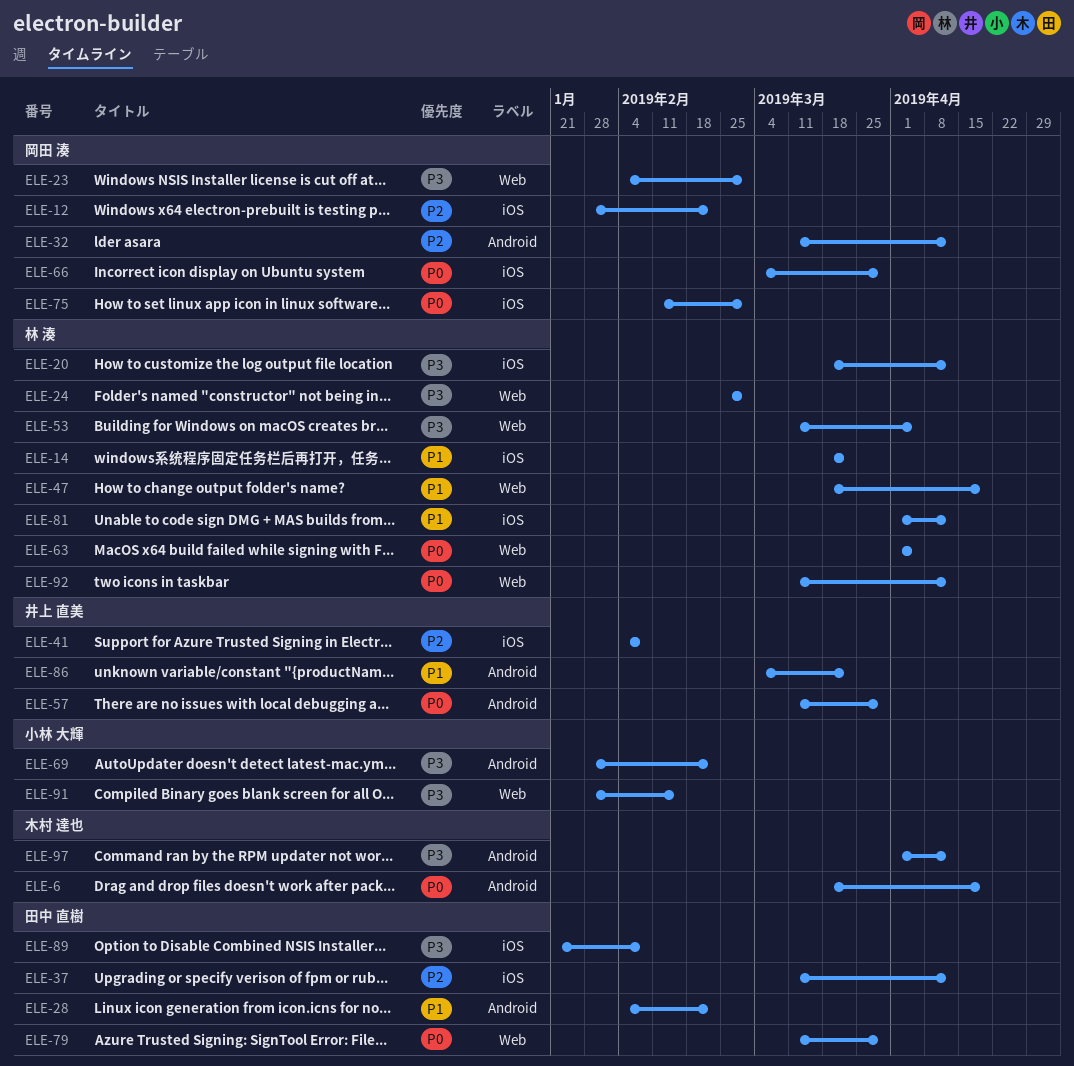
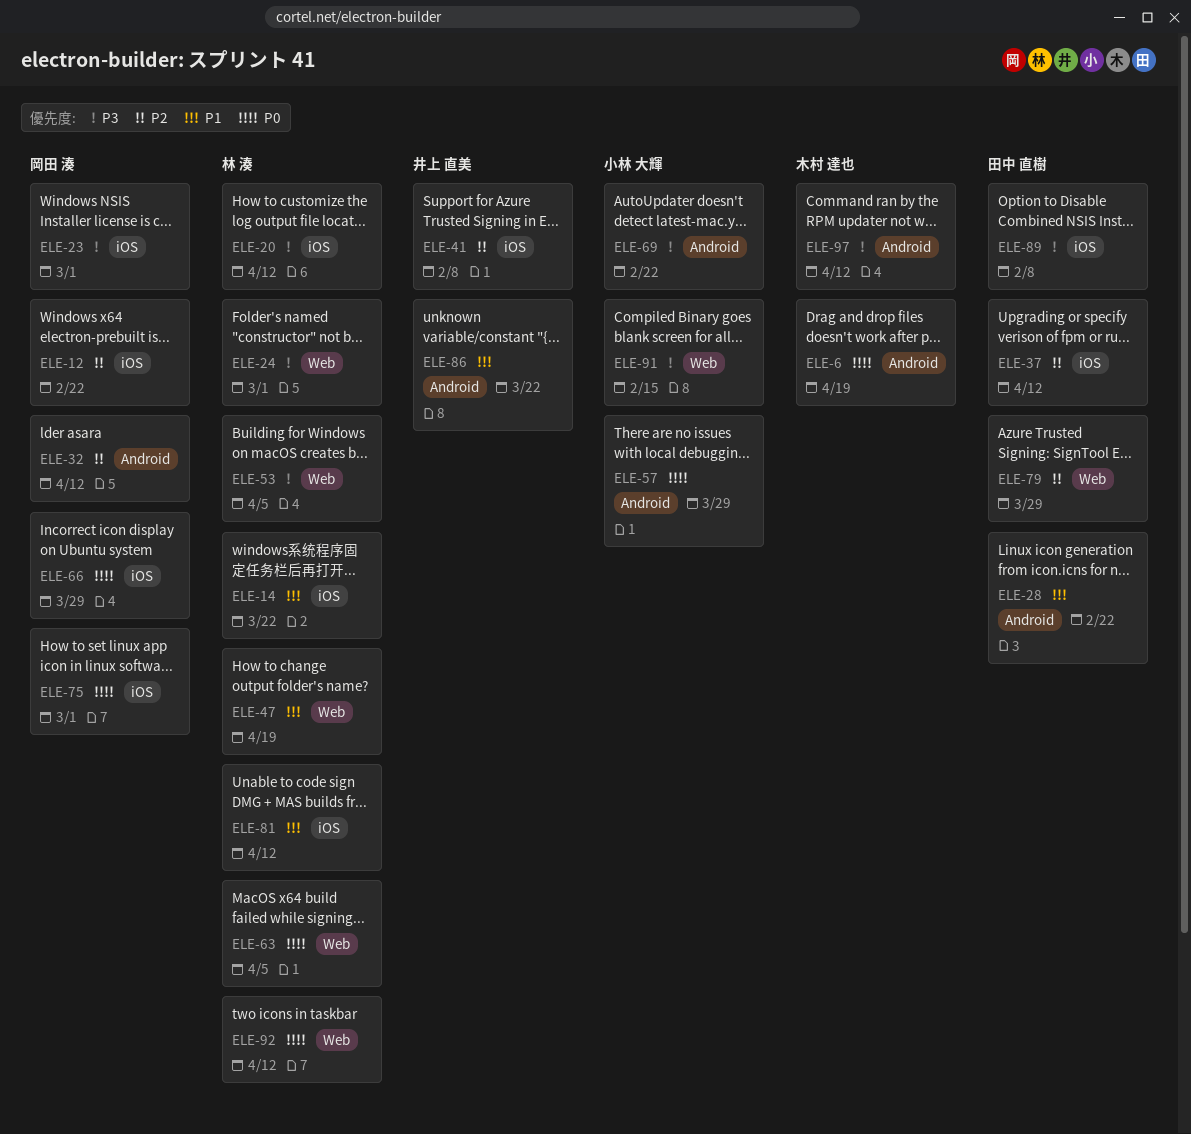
ELE-23, label: Web -> iOS
ELE-57, owner: 井上 直美 -> 小林 大輝
ELE-79, priority: P0 -> P2

